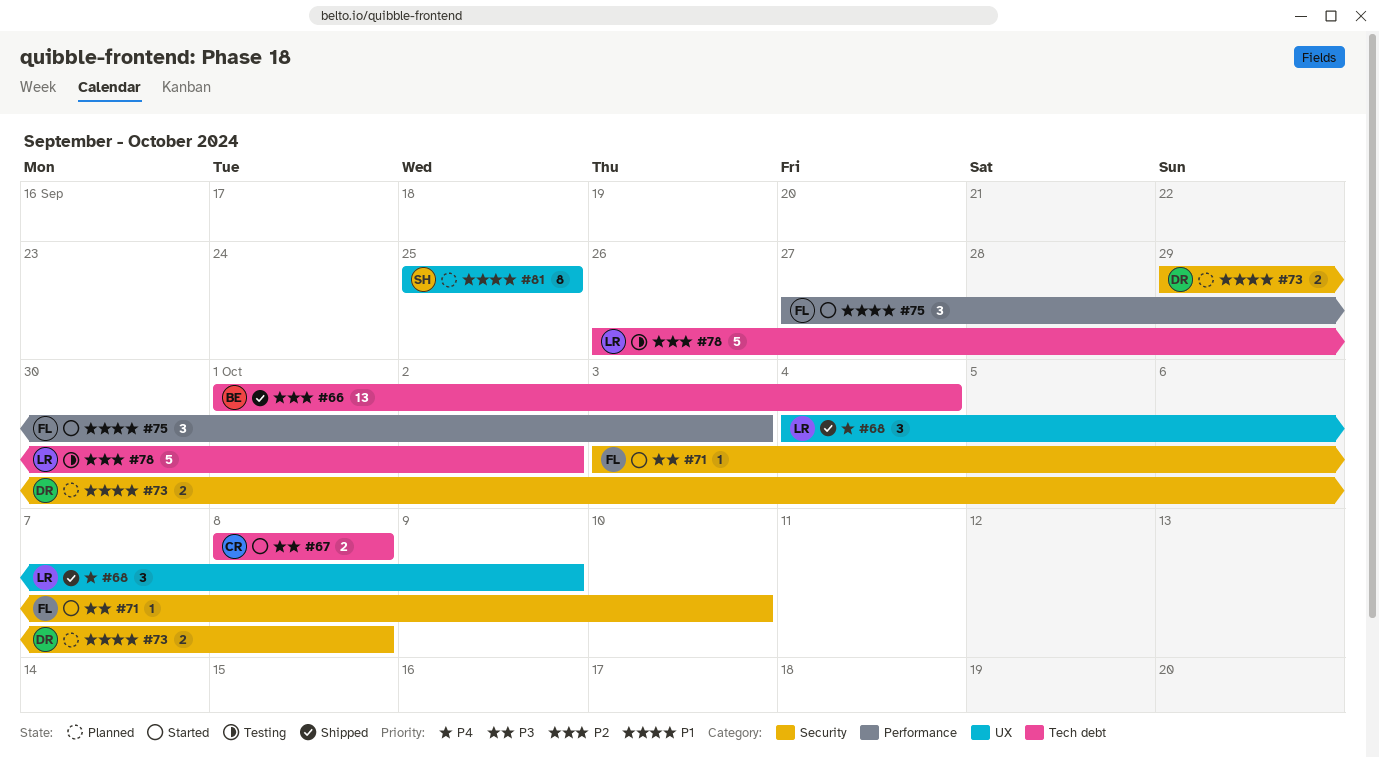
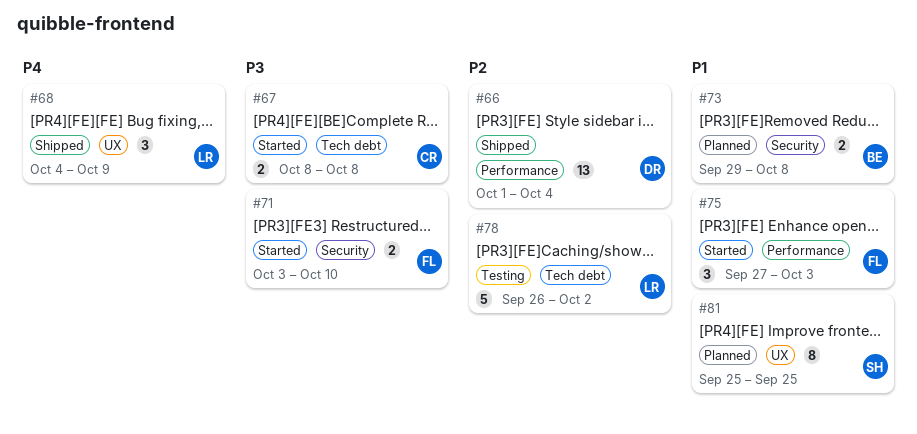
#66, owner: BE -> DR
#66, label: Tech debt -> Performance
#71, estimate: 1 -> 2
#73, owner: DR -> BE

